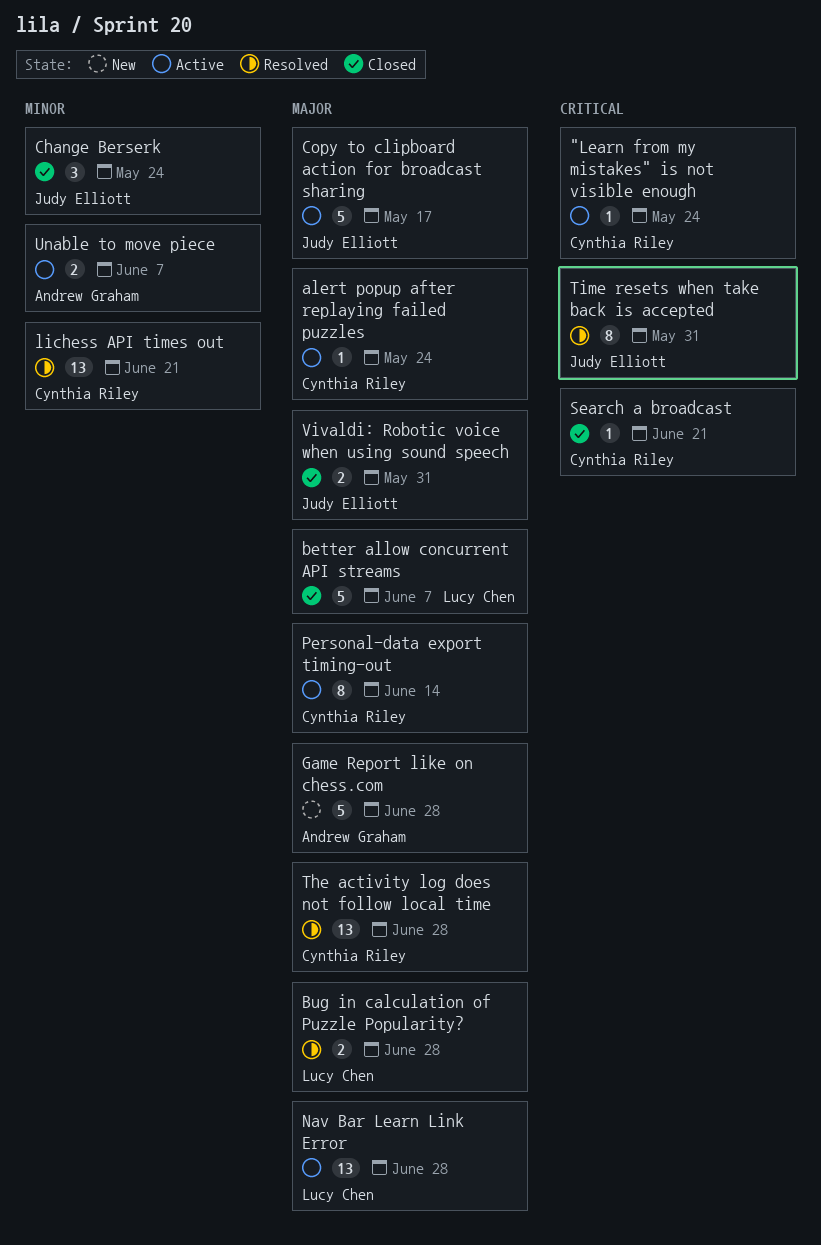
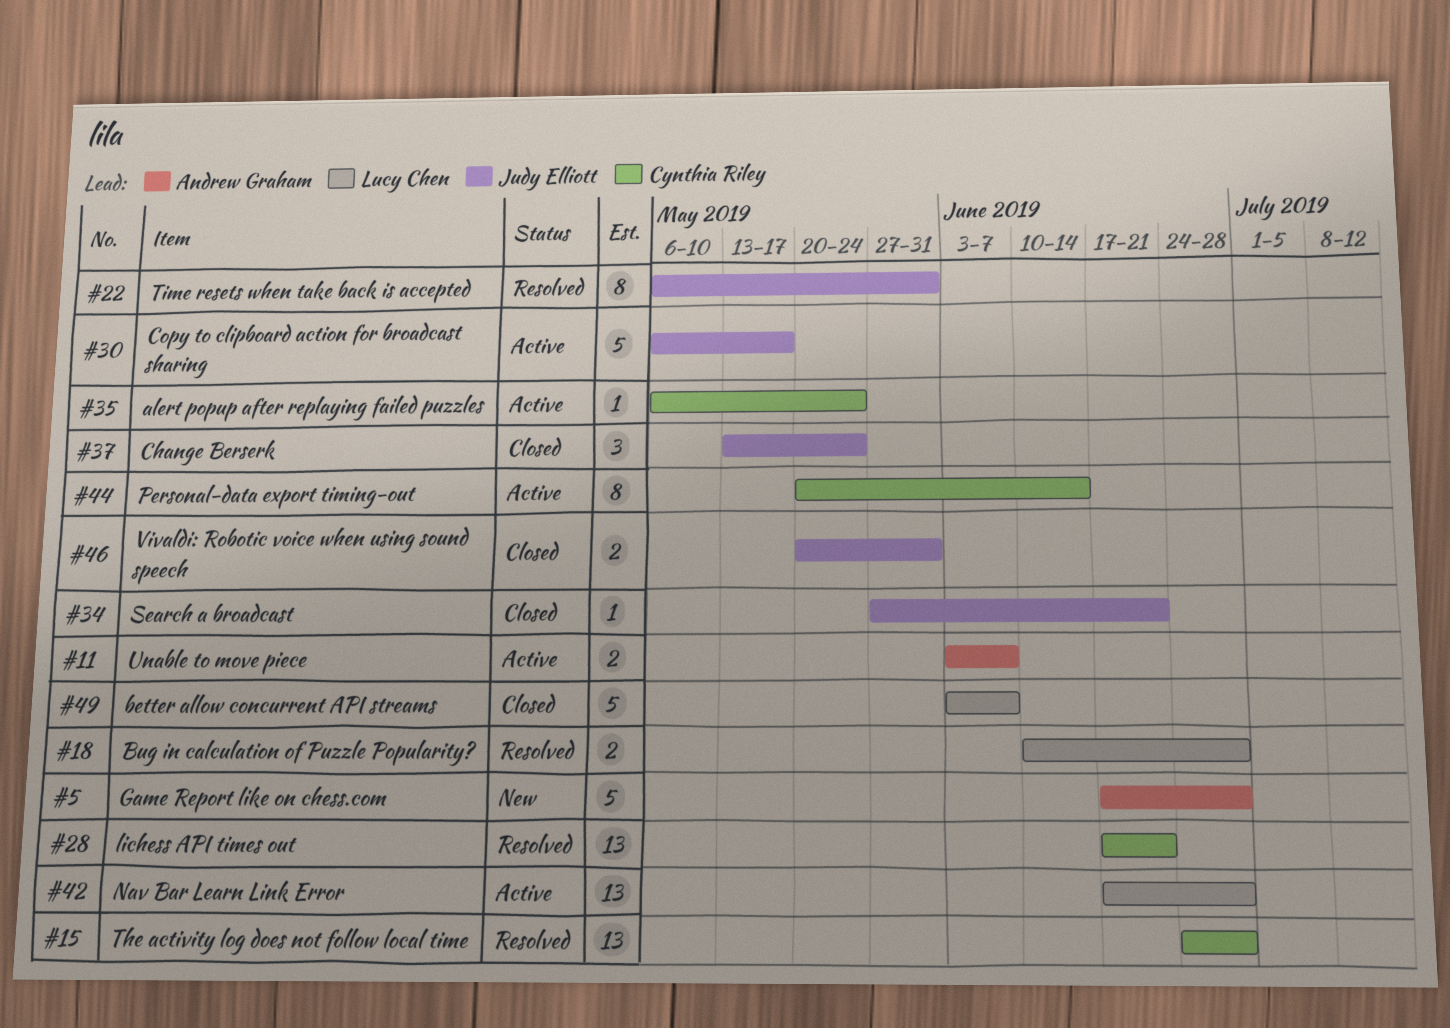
"Learn from my mistakes" is not visible enough: present -> none
Search a broadcast, owner: Cynthia Riley -> Judy Elliott

